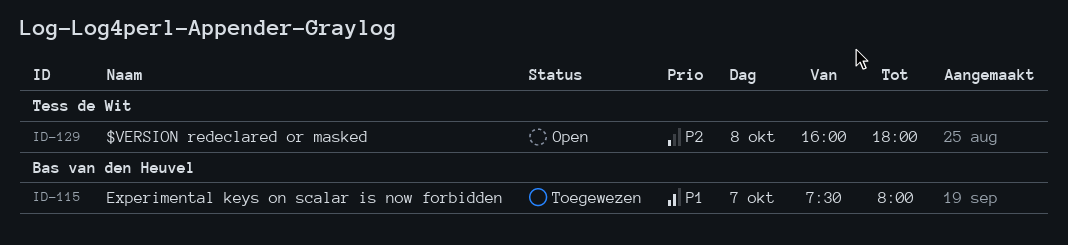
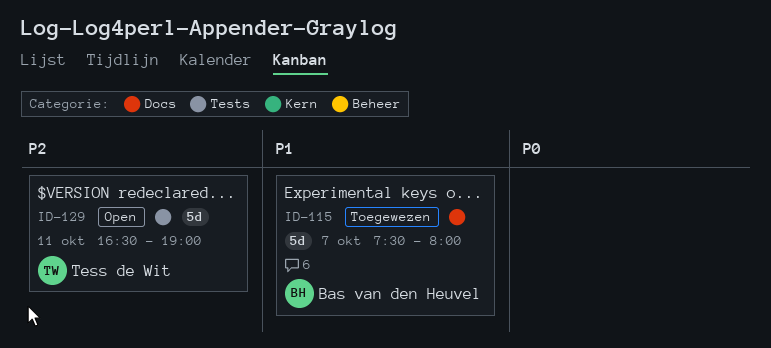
ID-129, day: Oct 8 -> Oct 11
ID-129, begins: 16:00 -> 16:30
ID-129, ends: 18:00 -> 19:00

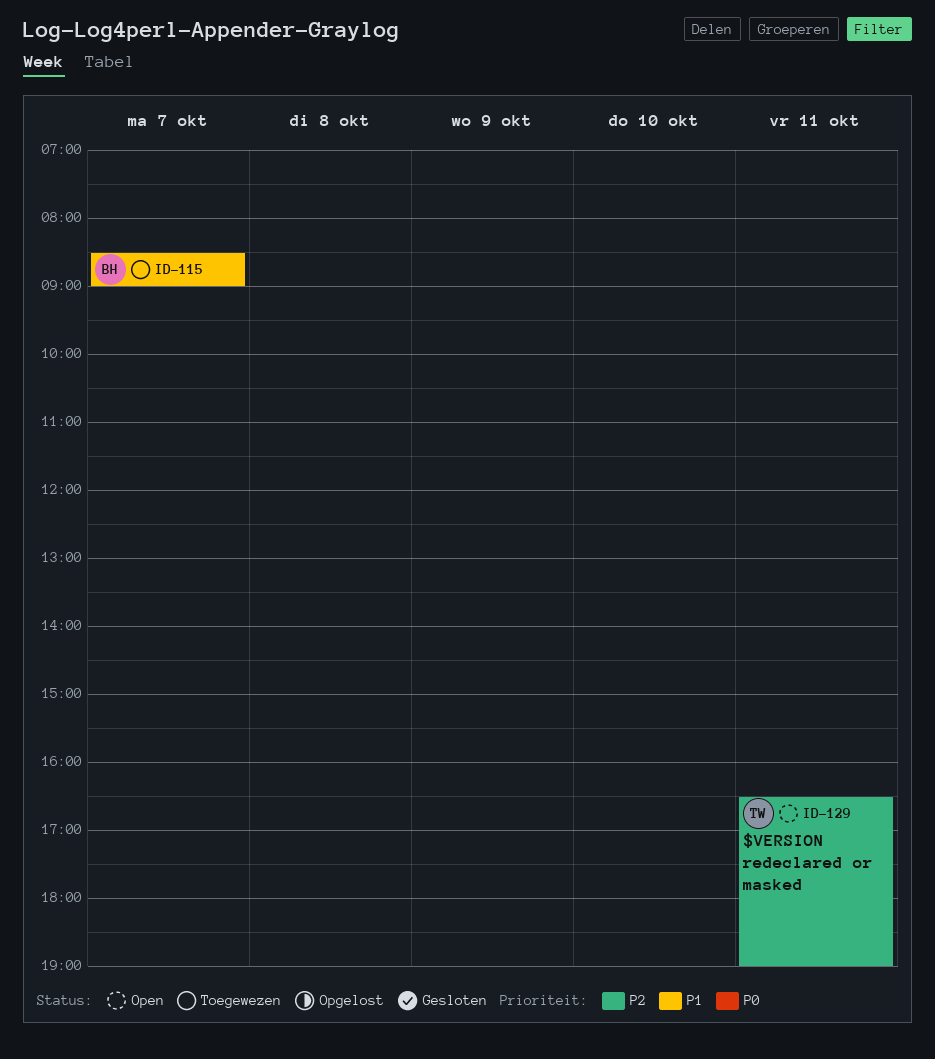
ID-115, begins: 07:30 -> 08:30
ID-115, ends: 08:00 -> 09:00

